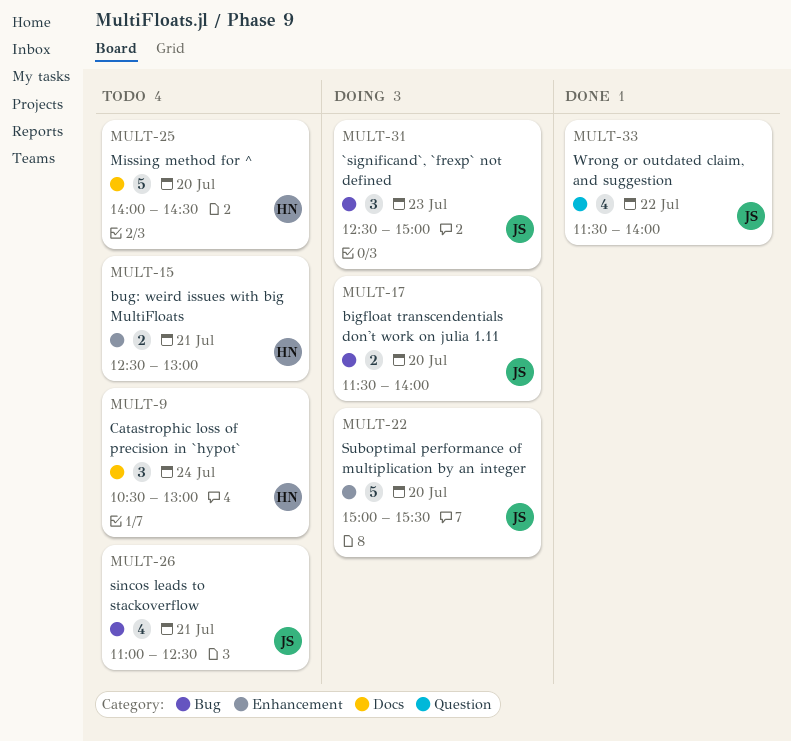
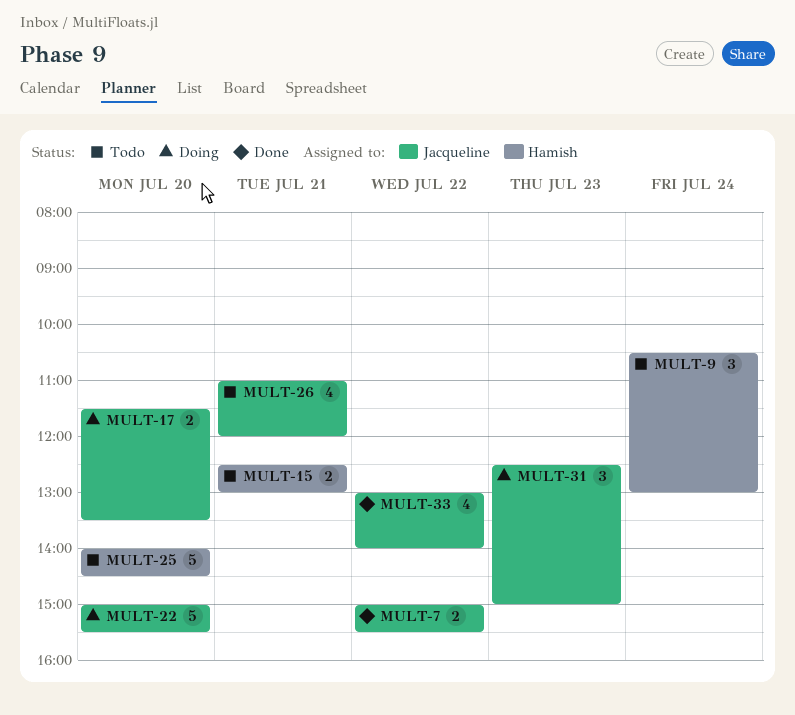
MULT-7: none -> present
MULT-17, ends: 14:00 -> 13:30
MULT-26, ends: 12:30 -> 12:00
MULT-33, begins: 11:30 -> 13:00

